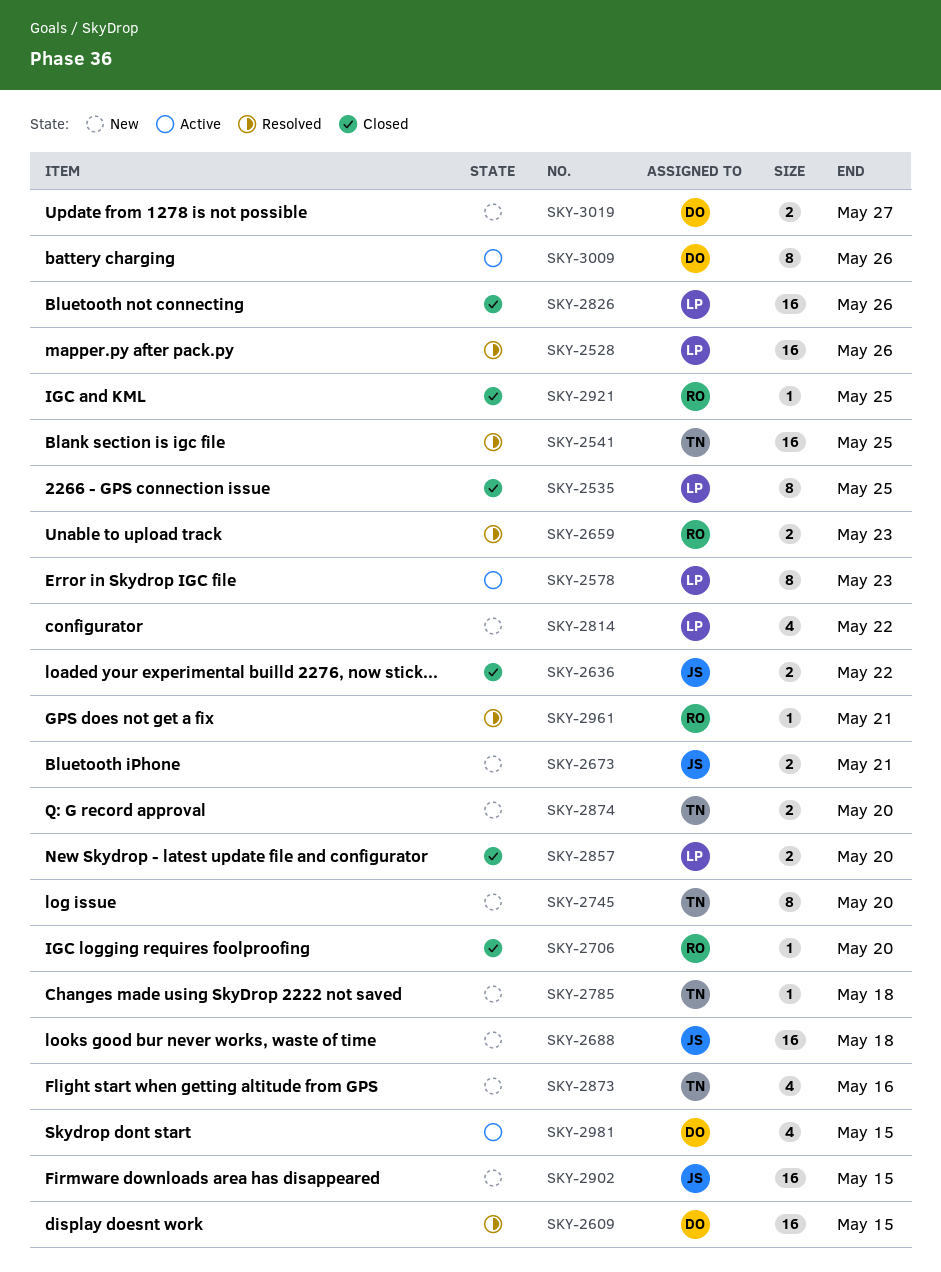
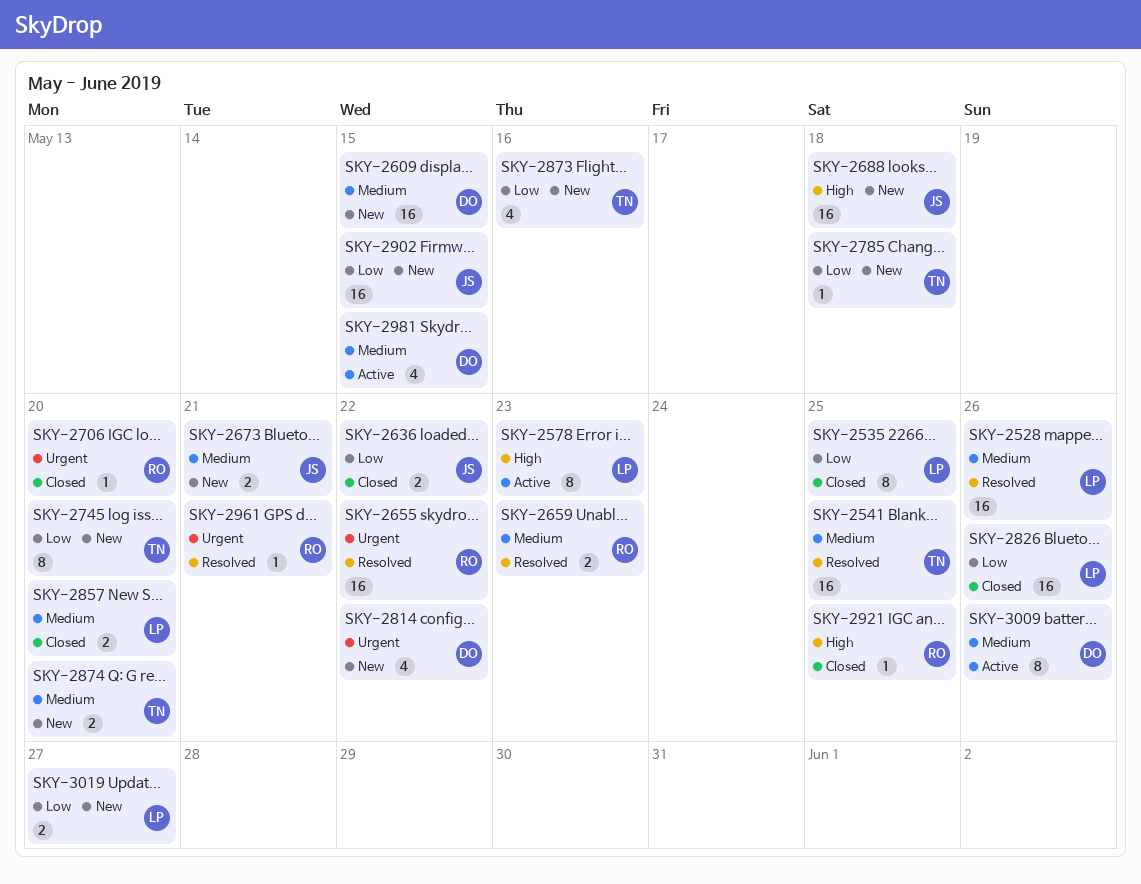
SKY-2609, status: Resolved -> New
SKY-2655: none -> present
SKY-2814, owner: LP -> DO
SKY-3019, owner: DO -> LP

